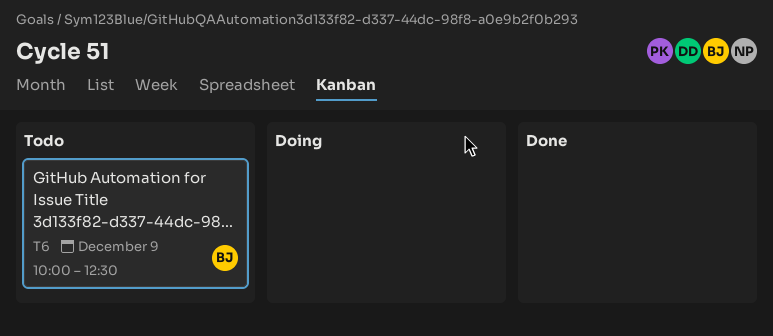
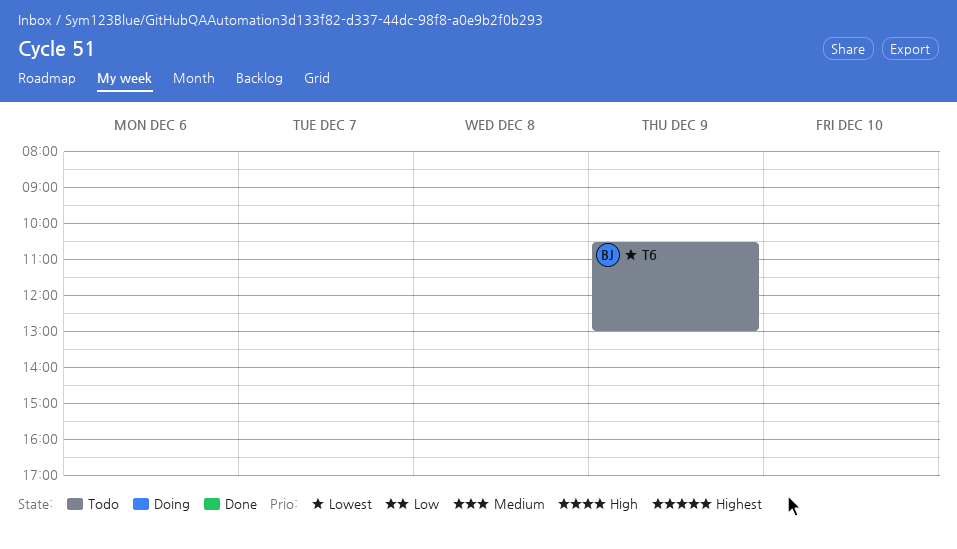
T6, begins: 10:00 -> 10:30
T6, ends: 12:30 -> 13:00

